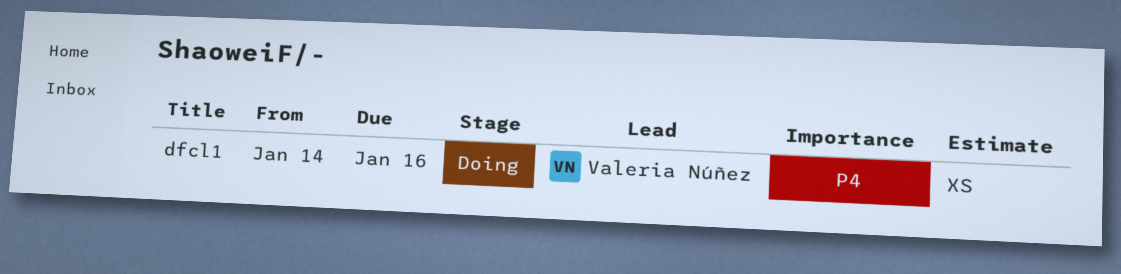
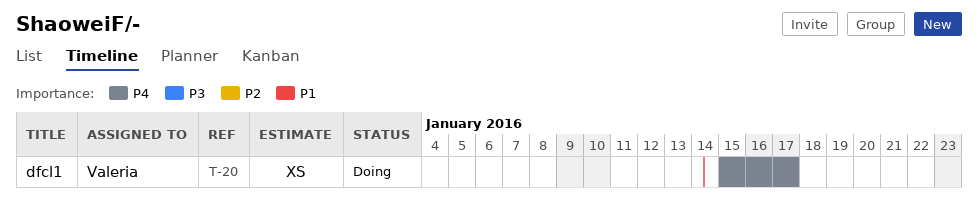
dfcl1, start: Jan 14 -> Jan 15
dfcl1, due: Jan 16 -> Jan 17

